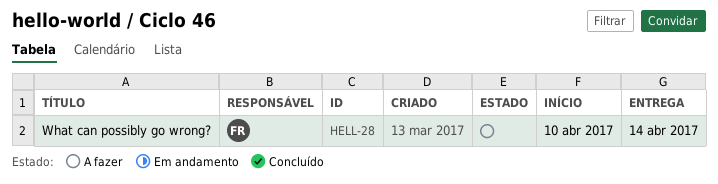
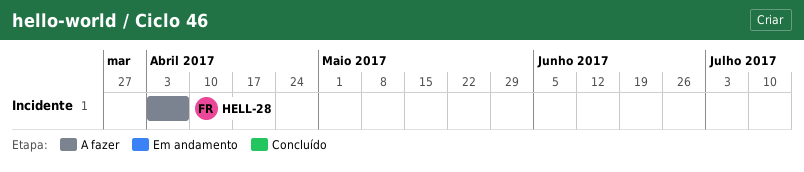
HELL-28, start: Apr 10 -> Apr 3
HELL-28, due: Apr 14 -> Apr 7

